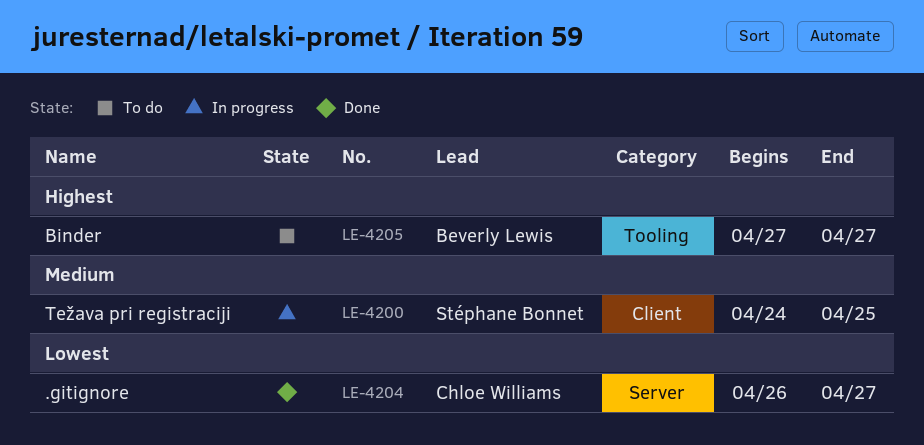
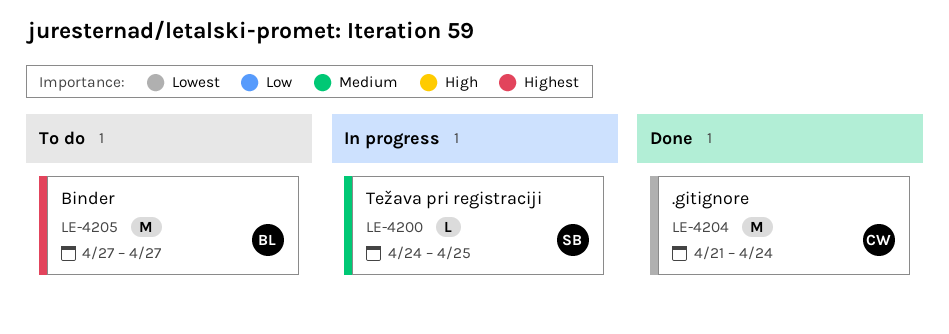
LE-4204, start: Apr 26 -> Apr 21
LE-4204, due: Apr 27 -> Apr 24

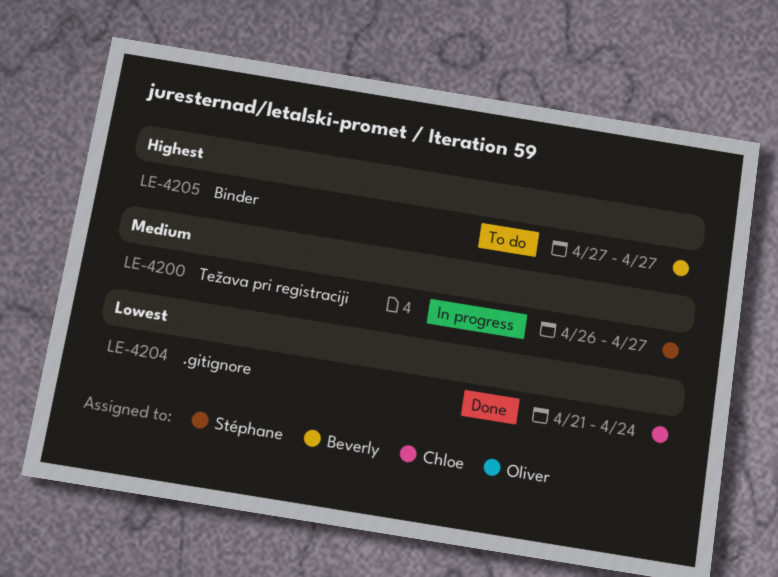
LE-4200, start: Apr 24 -> Apr 26
LE-4200, due: Apr 25 -> Apr 27

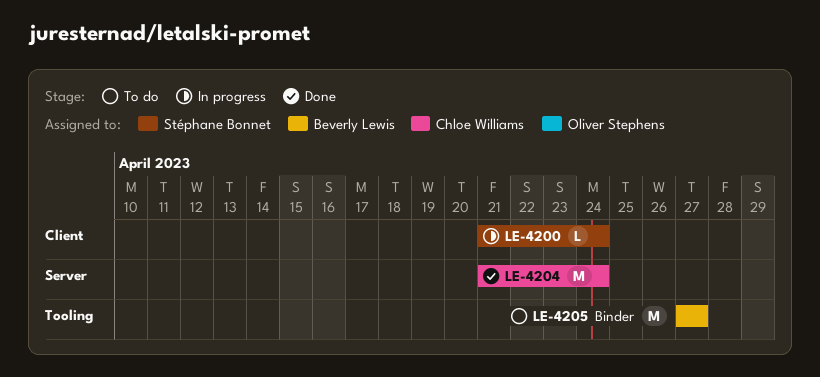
LE-4200, start: Apr 26 -> Apr 21
LE-4200, due: Apr 27 -> Apr 24

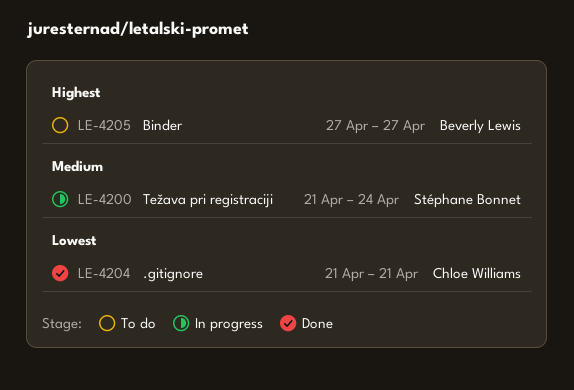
LE-4204, due: Apr 24 -> Apr 21

